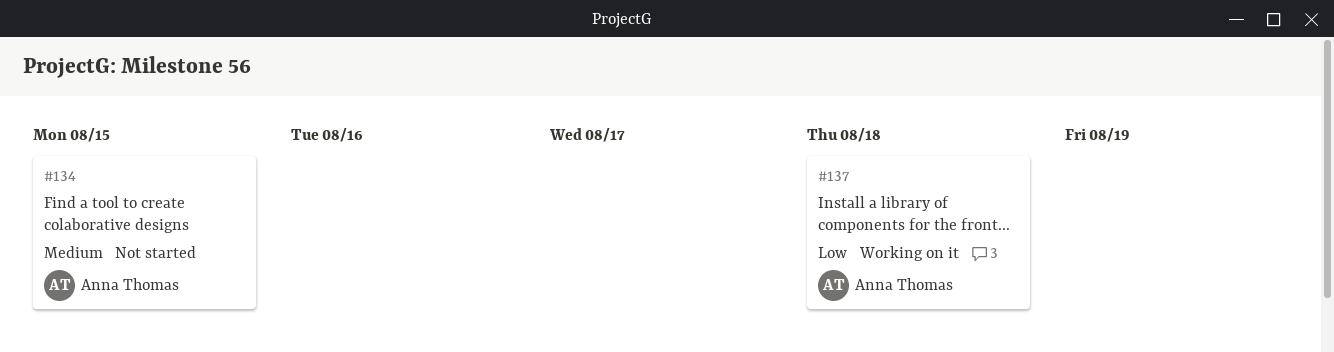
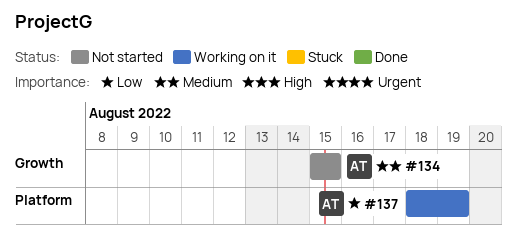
#137, due: Aug 18 -> Aug 19

